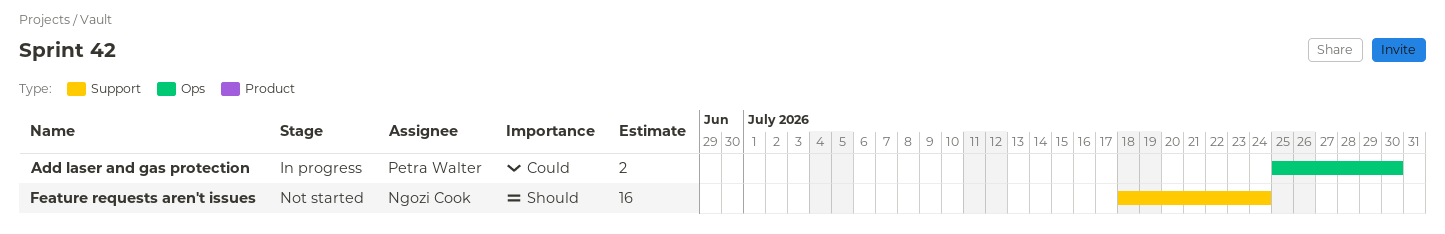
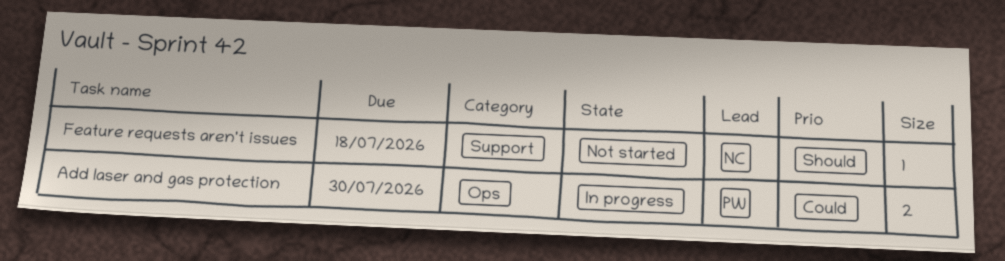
Feature requests aren't issues, estimate: 16 -> 1
Feature requests aren't issues, due: Jul 24 -> Jul 18

